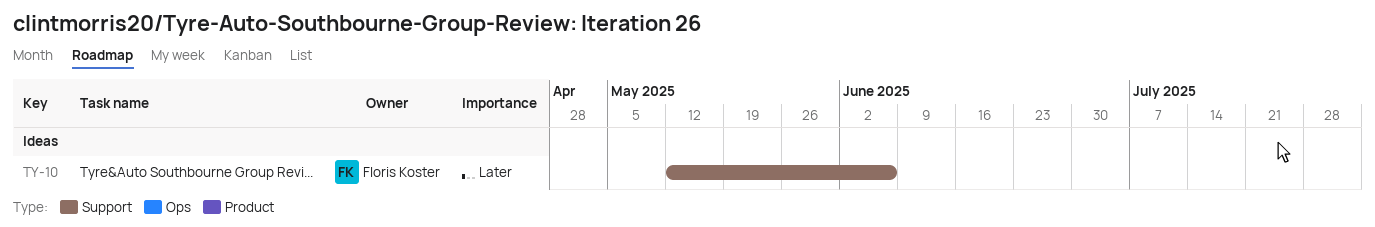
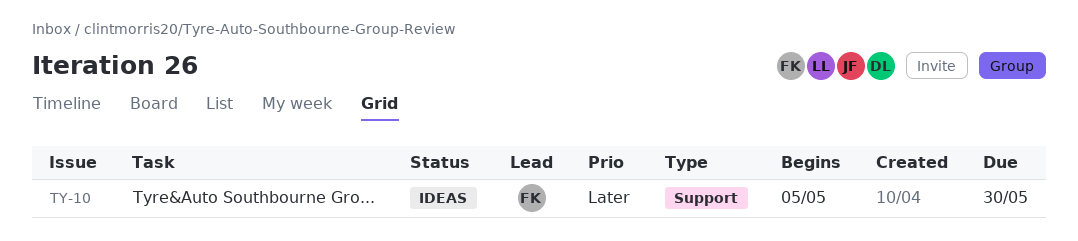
TY-10, start: May 12 -> May 5
TY-10, due: Jun 6 -> May 30

